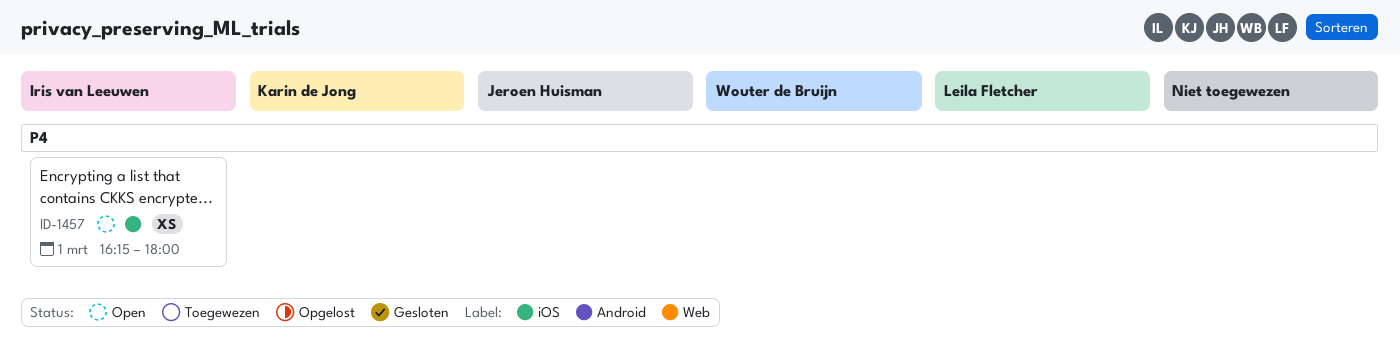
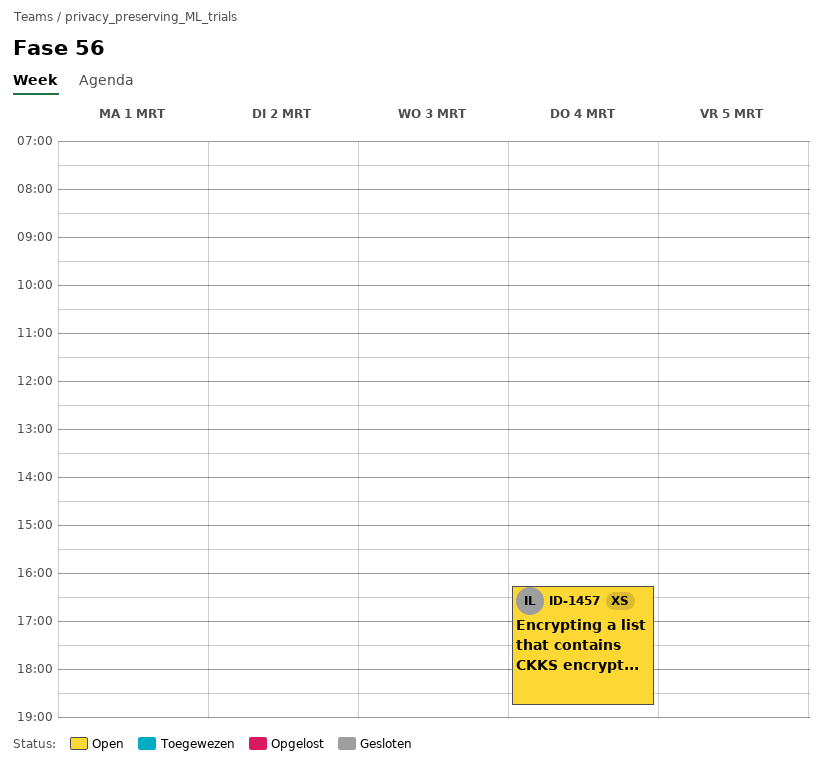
ID-1457, day: Mar 1 -> Mar 4
ID-1457, ends: 18:00 -> 18:45

